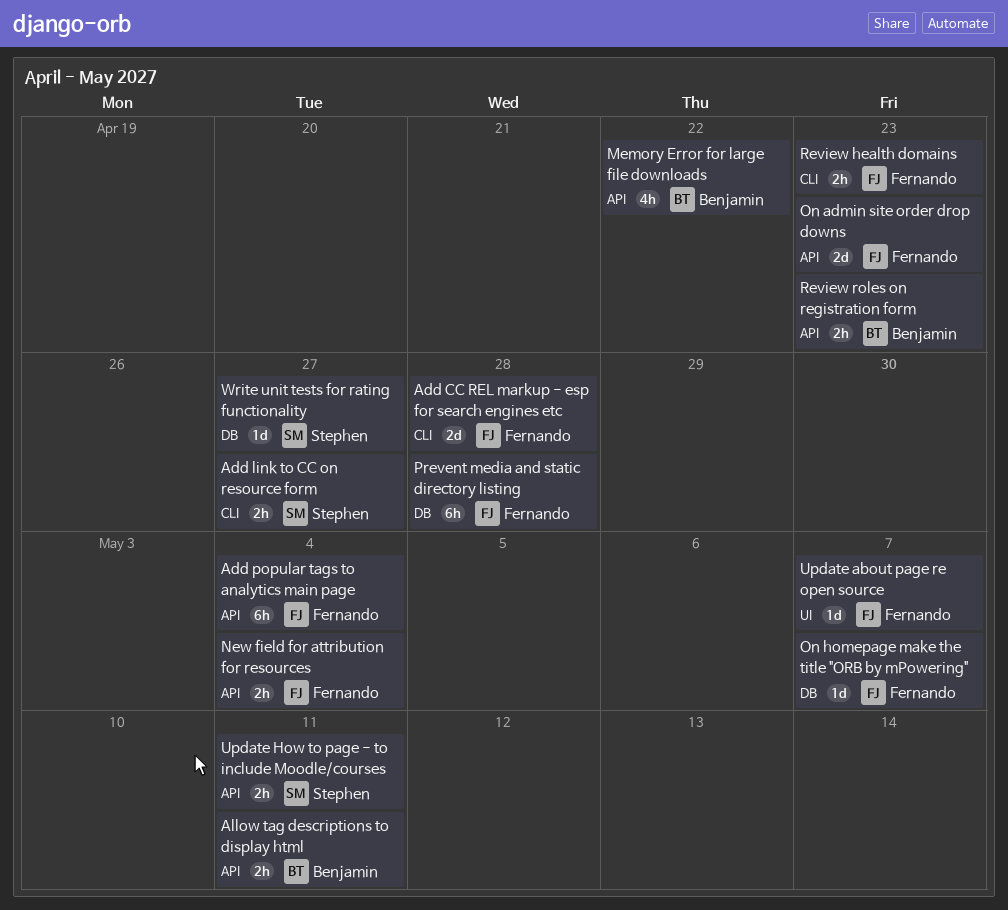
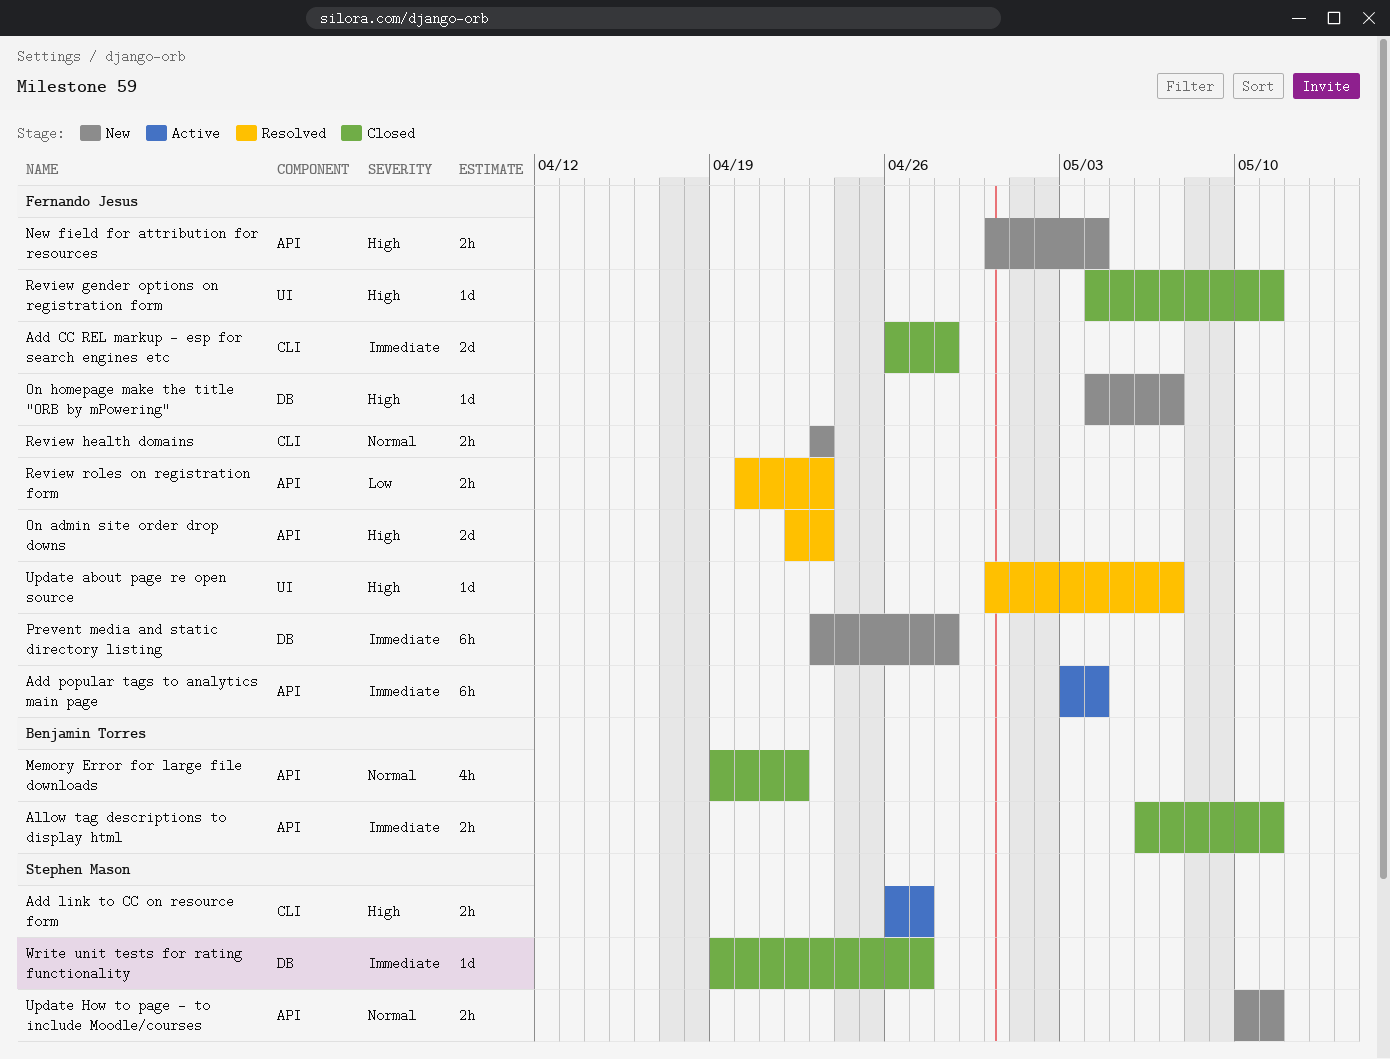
Review gender options on registration form: none -> present
Review roles on registration form, owner: Benjamin Torres -> Fernando Jesus

